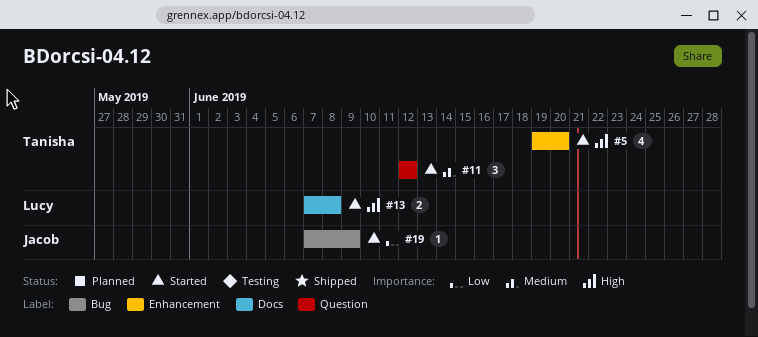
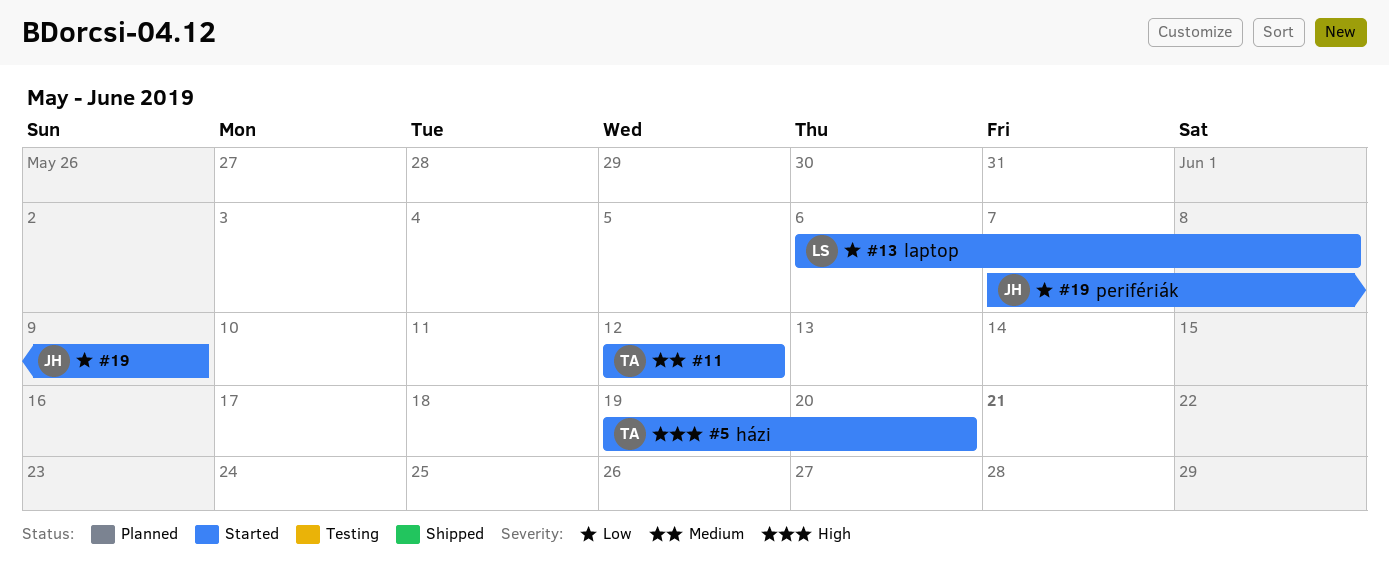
#13, priority: High -> Low
#13, start: Jun 7 -> Jun 6

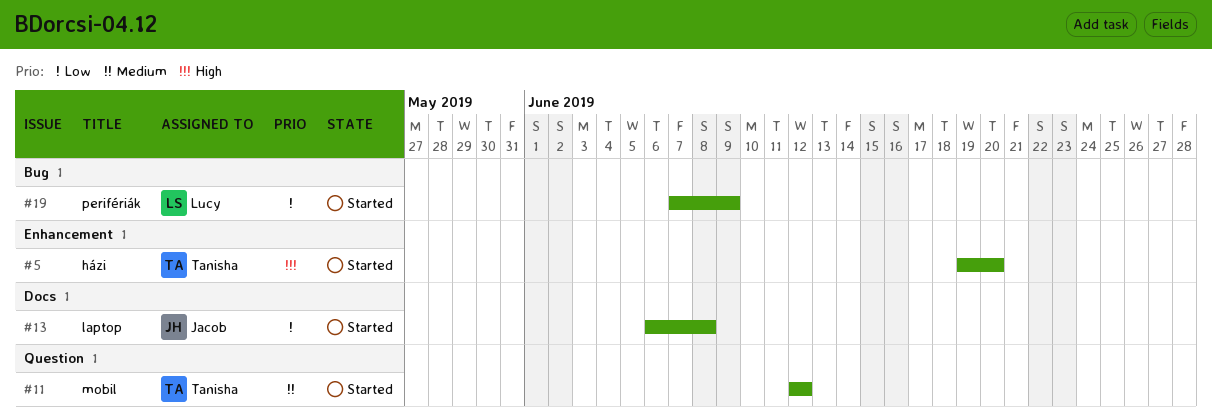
#13, owner: Lucy -> Jacob
#19, owner: Jacob -> Lucy

